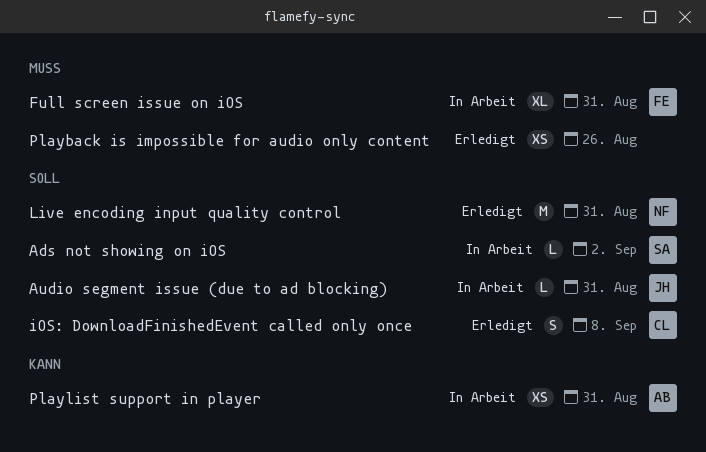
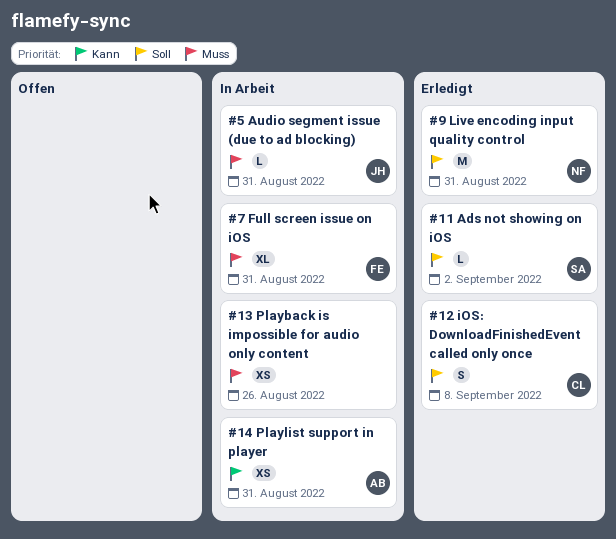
Ads not showing on iOS, status: In Arbeit -> Erledigt
Audio segment issue (due to ad blocking), priority: Soll -> Muss
Playback is impossible for audio only content, status: Erledigt -> In Arbeit

